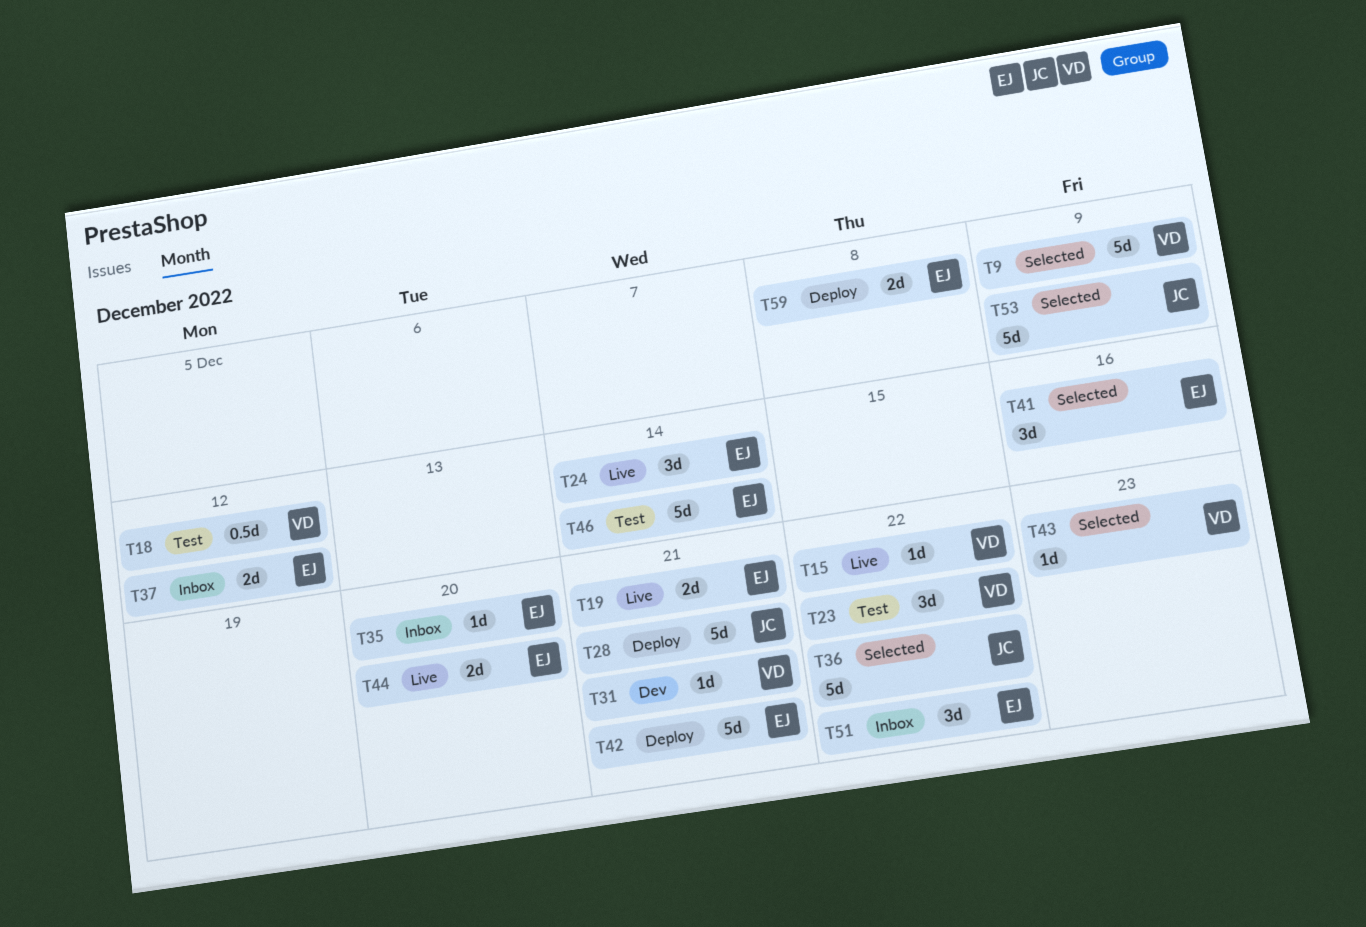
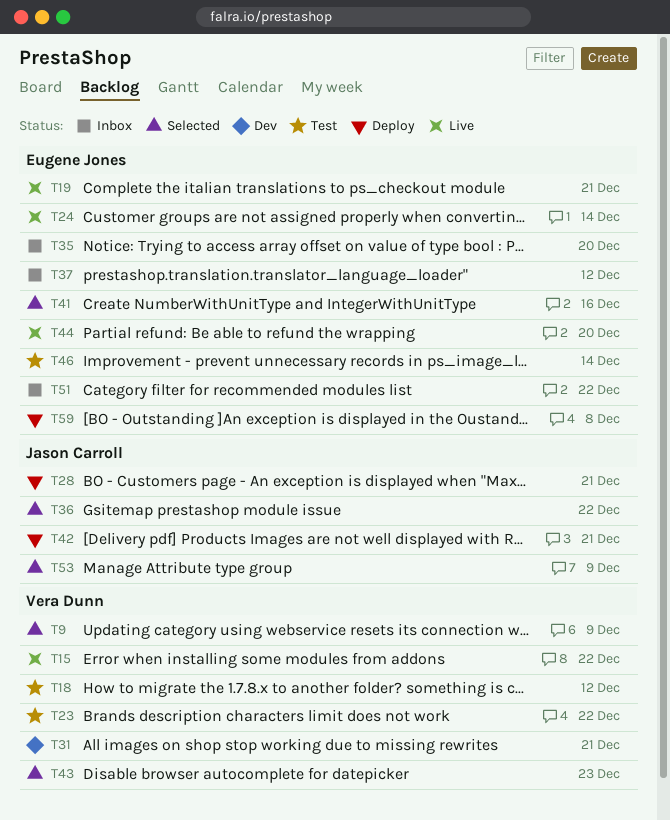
T42, owner: Eugene Jones -> Jason Carroll

